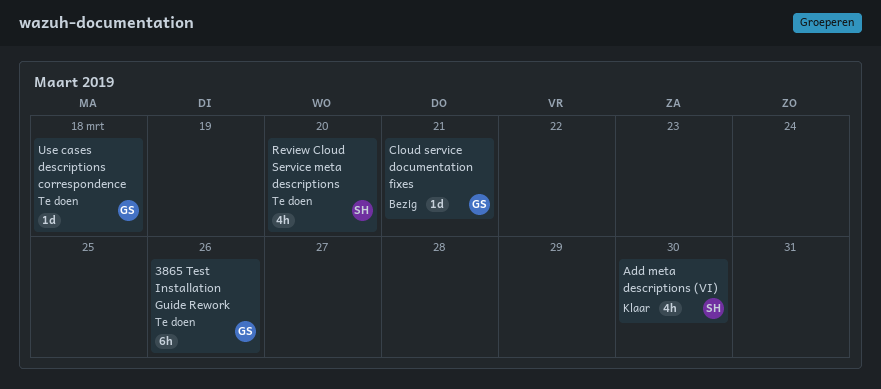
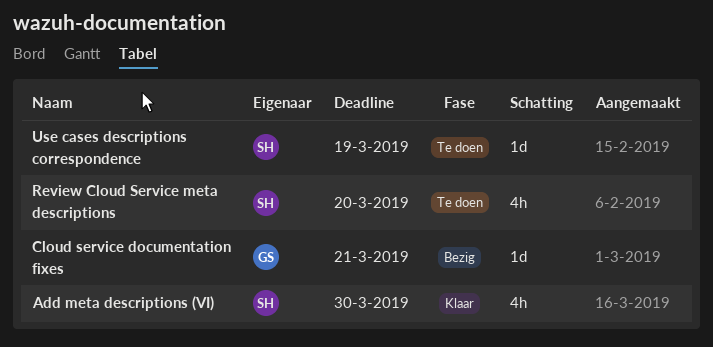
3865 Test Installation Guide Rework: present -> none
Use cases descriptions correspondence, owner: GS -> SH
Use cases descriptions correspondence, due: Mar 18 -> Mar 19

